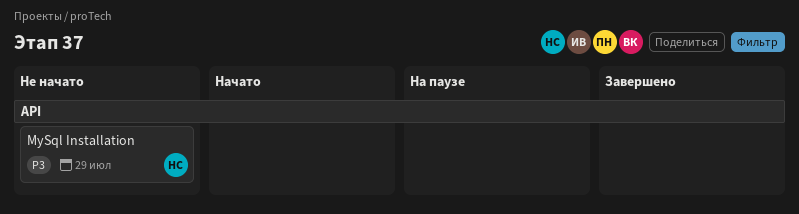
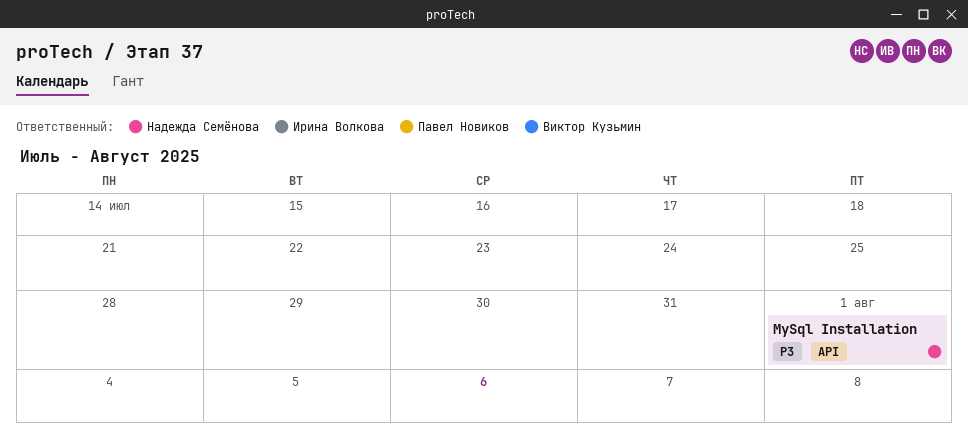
MySql Installation, due: Jul 29 -> Aug 1

